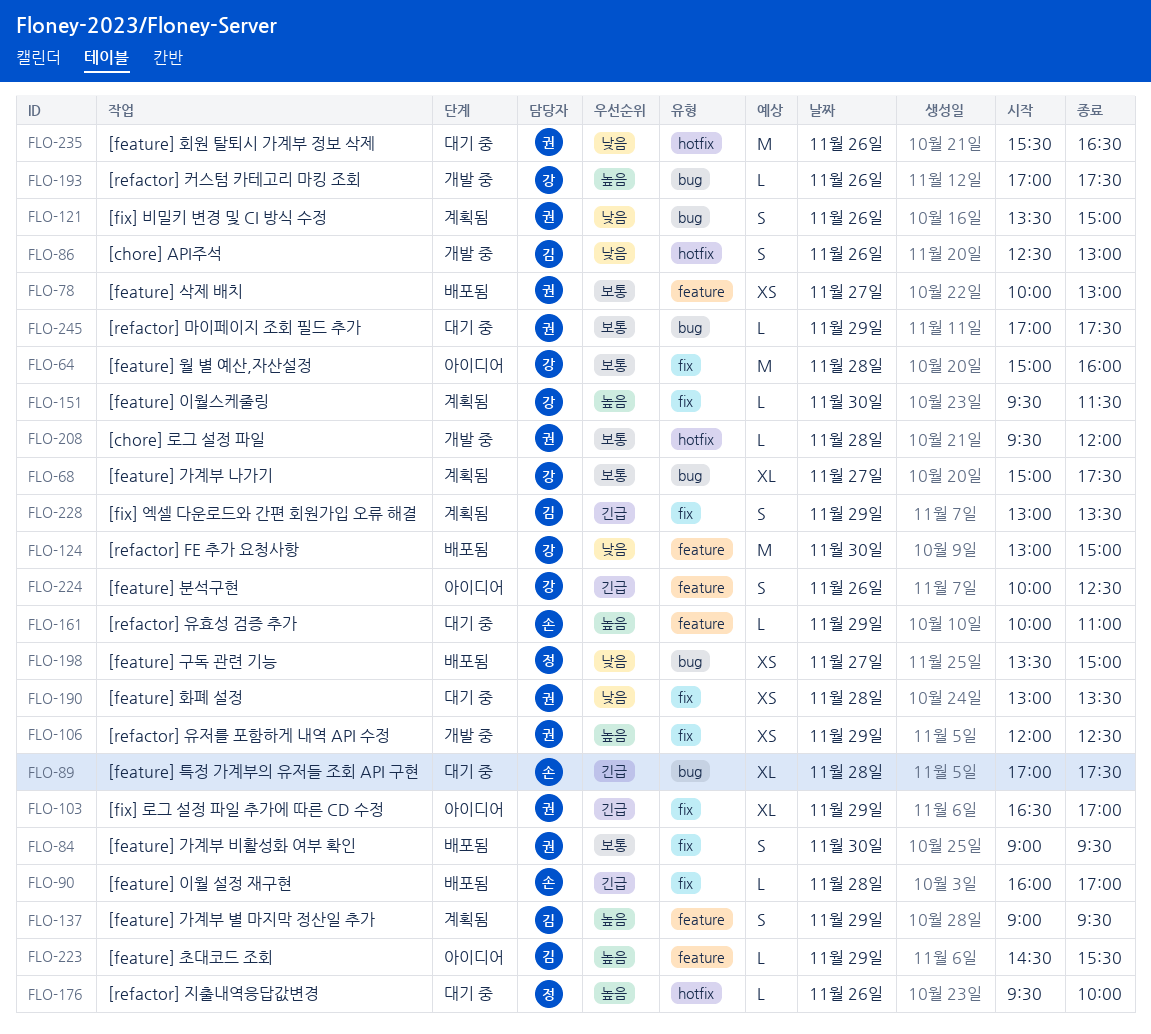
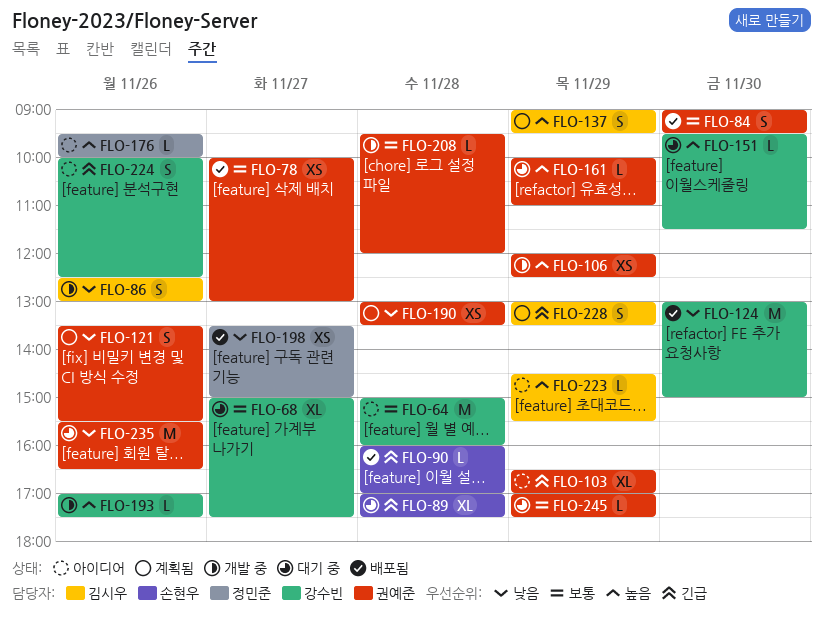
FLO-68, status: 계획됨 -> 대기 중
FLO-121, ends: 15:00 -> 15:30
FLO-151, status: 계획됨 -> 대기 중
FLO-161, owner: 손현우 -> 권예준
FLO-176, status: 대기 중 -> 아이디어
FLO-190, status: 대기 중 -> 계획됨

